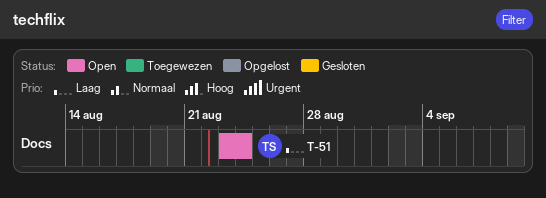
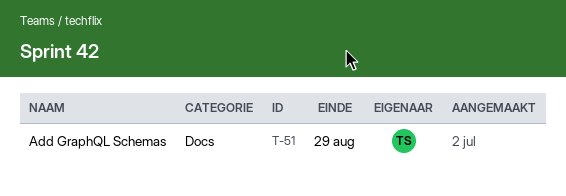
T-51, due: Aug 24 -> Aug 29

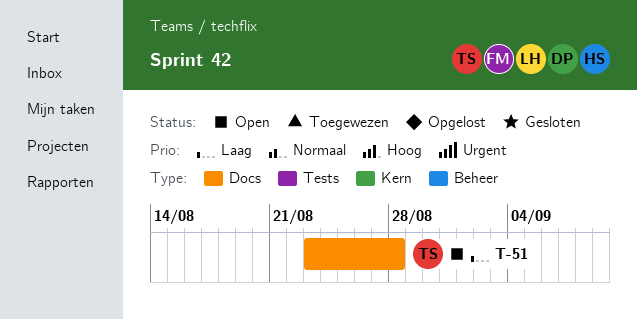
T-51, due: Aug 29 -> Aug 28

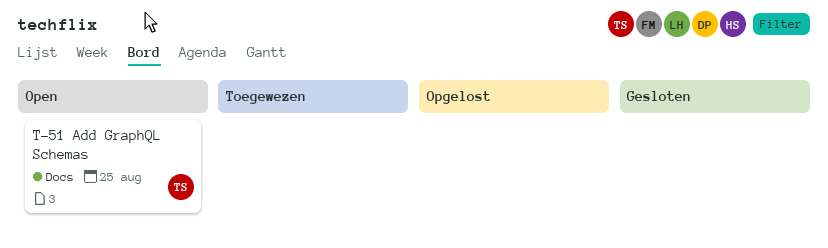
T-51, due: Aug 28 -> Aug 25

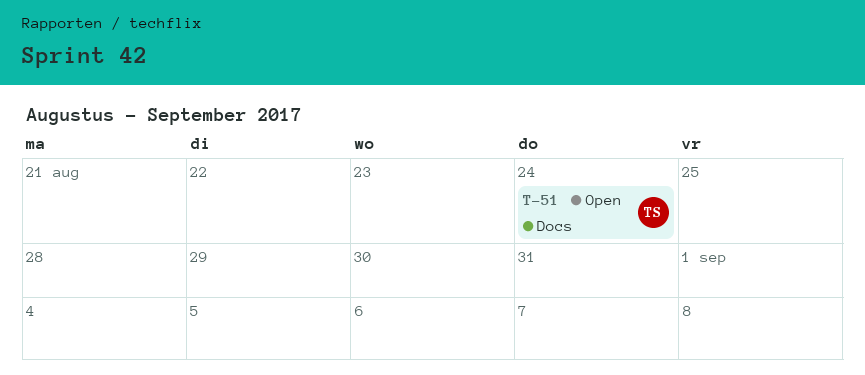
T-51, due: Aug 25 -> Aug 24

